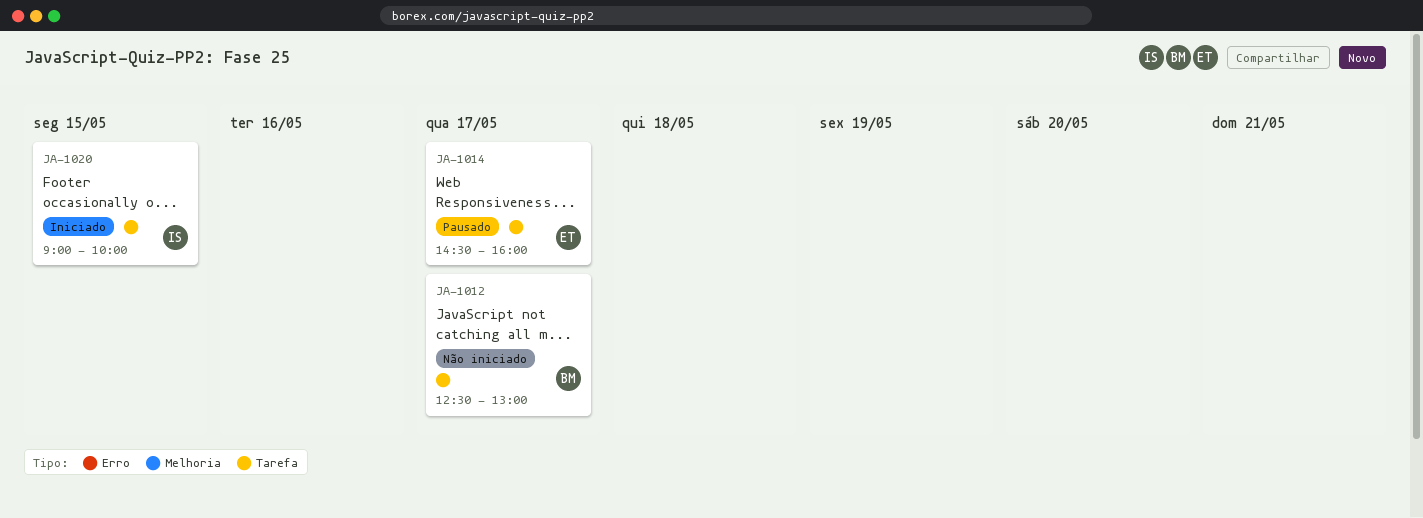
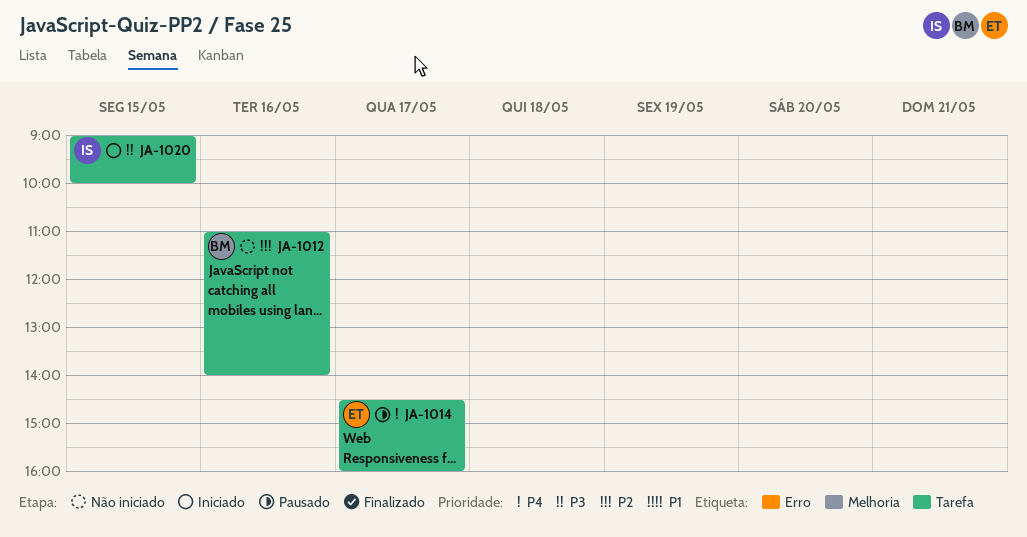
JA-1012, day: May 17 -> May 16
JA-1012, begins: 12:30 -> 11:00
JA-1012, ends: 13:00 -> 14:00

